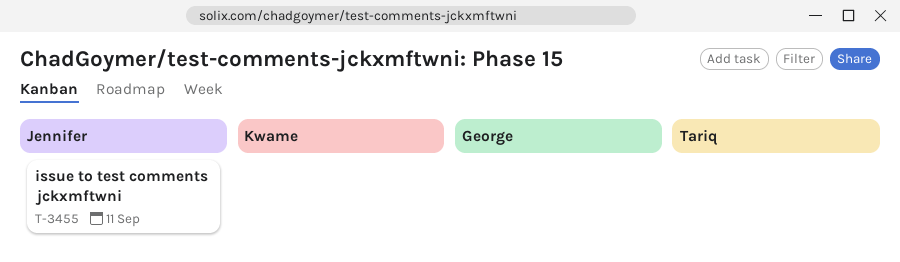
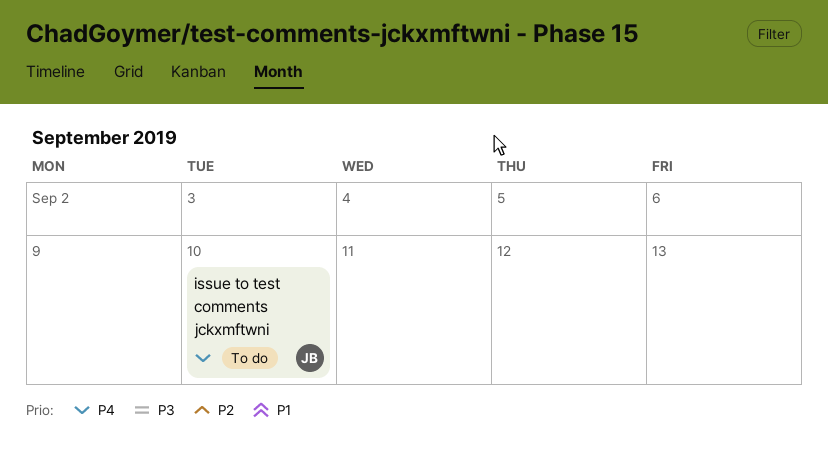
issue to test comments jckxmftwni, due: Sep 11 -> Sep 10

